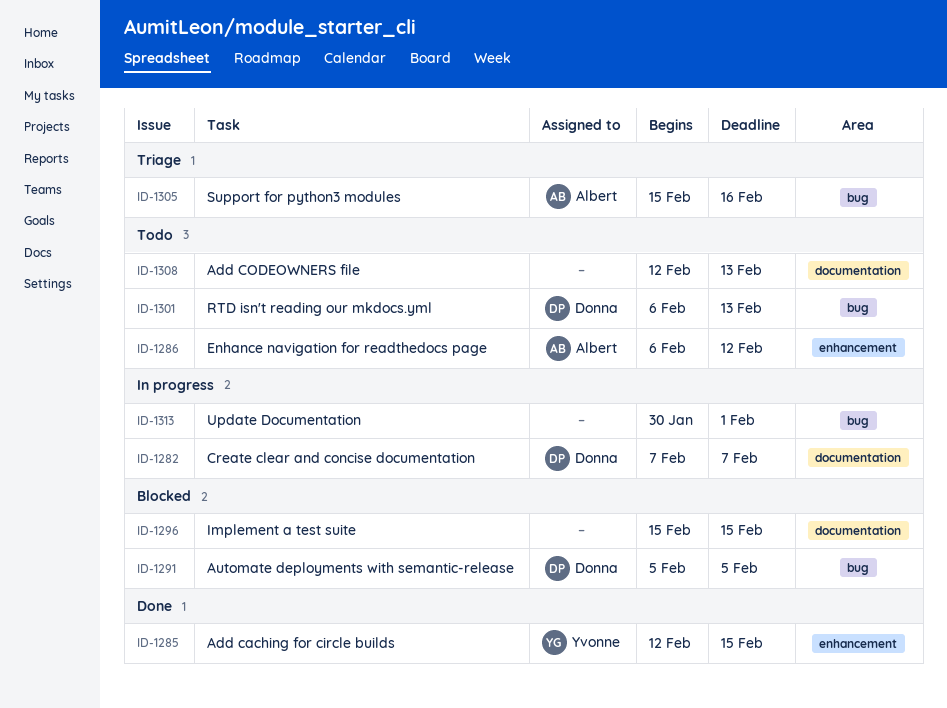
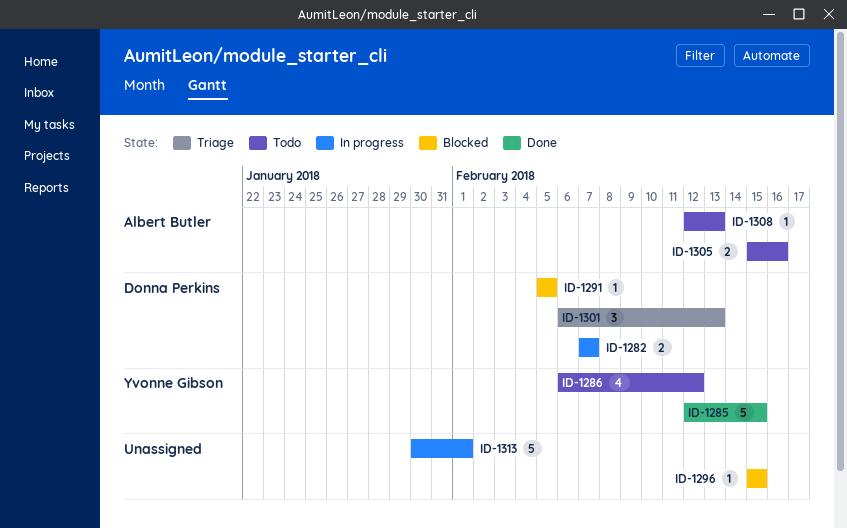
ID-1286, owner: Albert Butler -> Yvonne Gibson
ID-1301, status: Todo -> Triage
ID-1305, status: Triage -> Todo
ID-1308, owner: none -> Albert Butler

